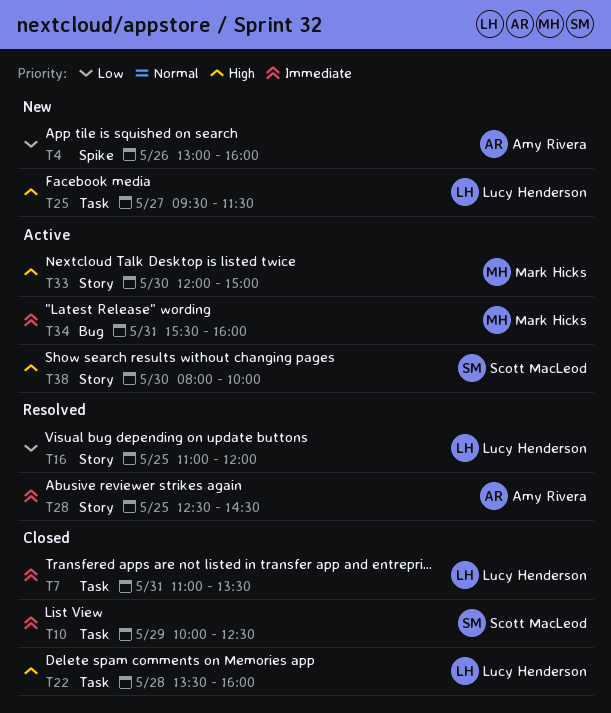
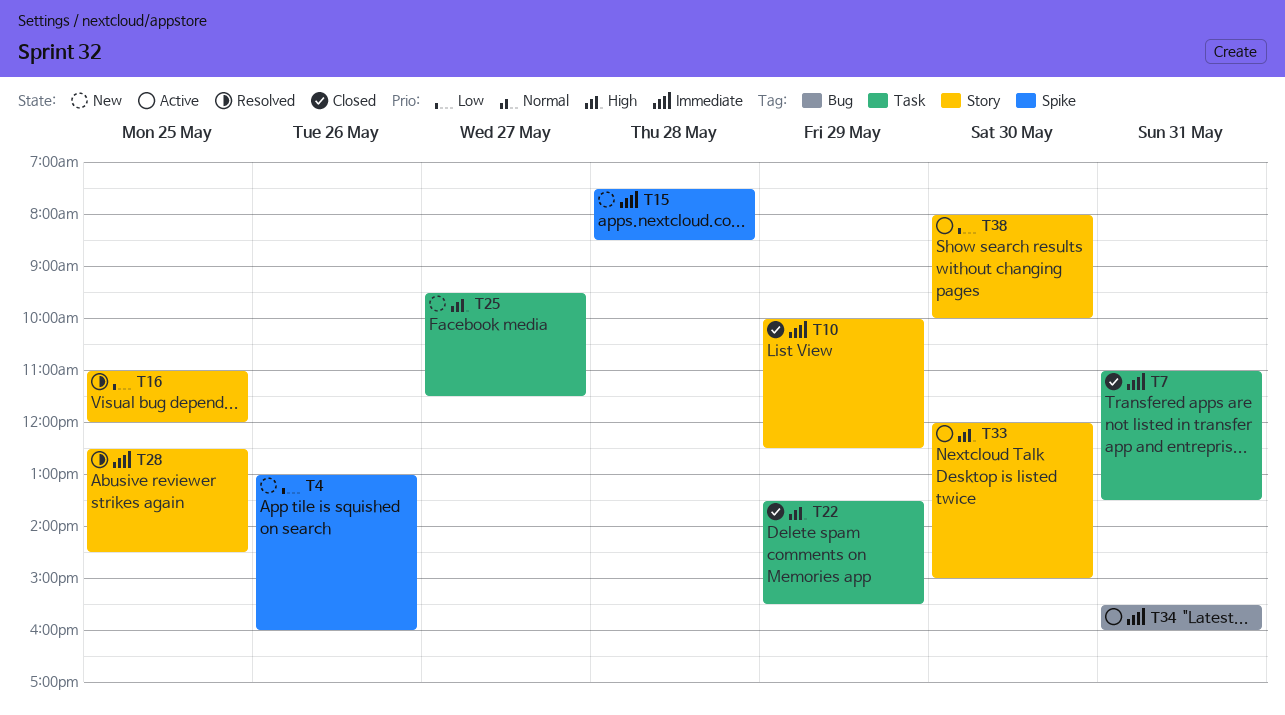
T10, label: Task -> Story
T15: none -> present
T22, day: May 28 -> May 29
T22, ends: 16:00 -> 15:30
T38, priority: High -> Low

